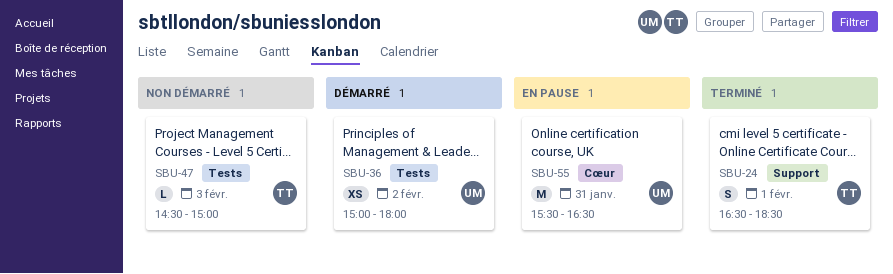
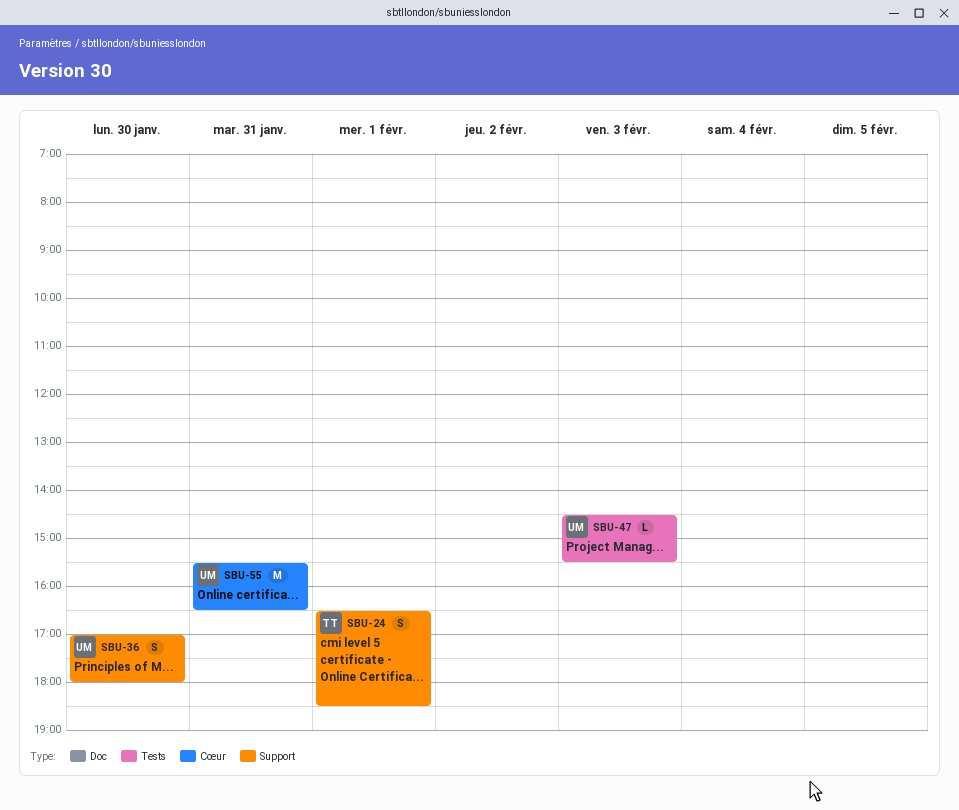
SBU-36, label: Tests -> Support
SBU-36, estimate: XS -> S
SBU-36, day: Feb 2 -> Jan 30
SBU-36, begins: 15:00 -> 17:00
SBU-47, owner: TT -> UM
SBU-47, ends: 15:00 -> 15:30

